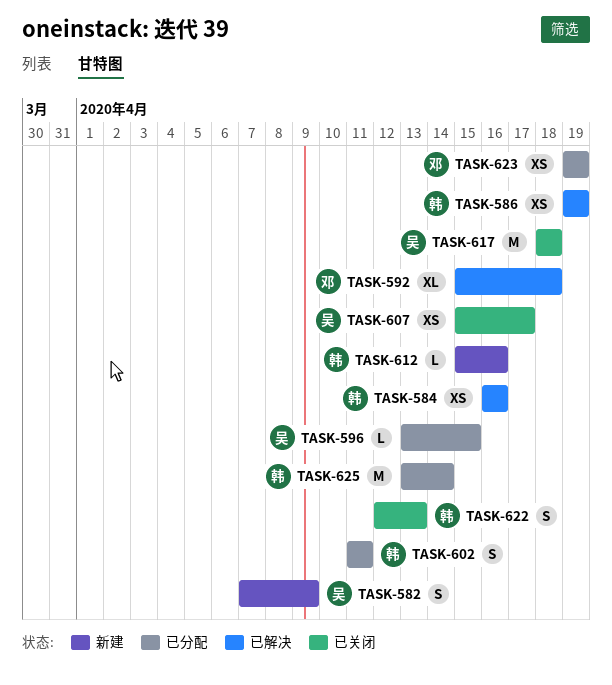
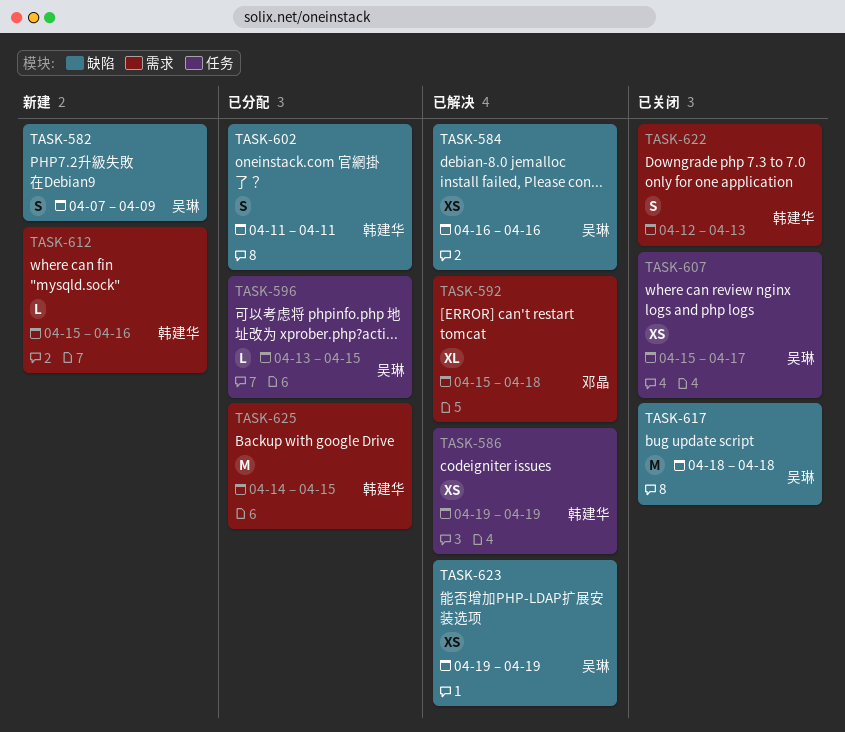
TASK-584, owner: 韩建华 -> 吴琳
TASK-623, status: 已分配 -> 已解决
TASK-623, owner: 邓晶 -> 吴琳
TASK-625, start: Apr 13 -> Apr 14
TASK-625, due: Apr 14 -> Apr 15

